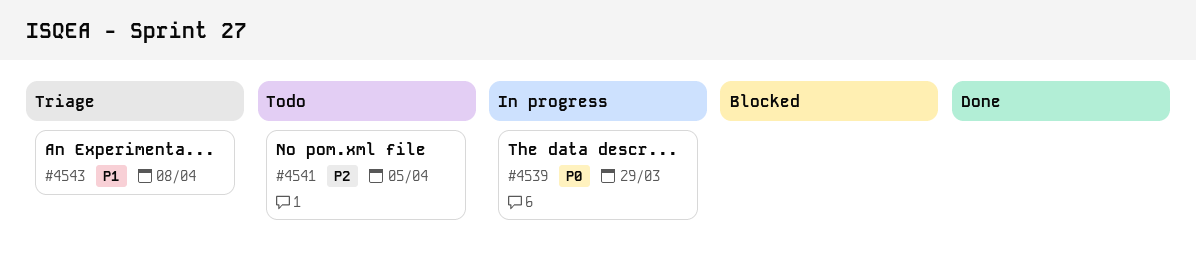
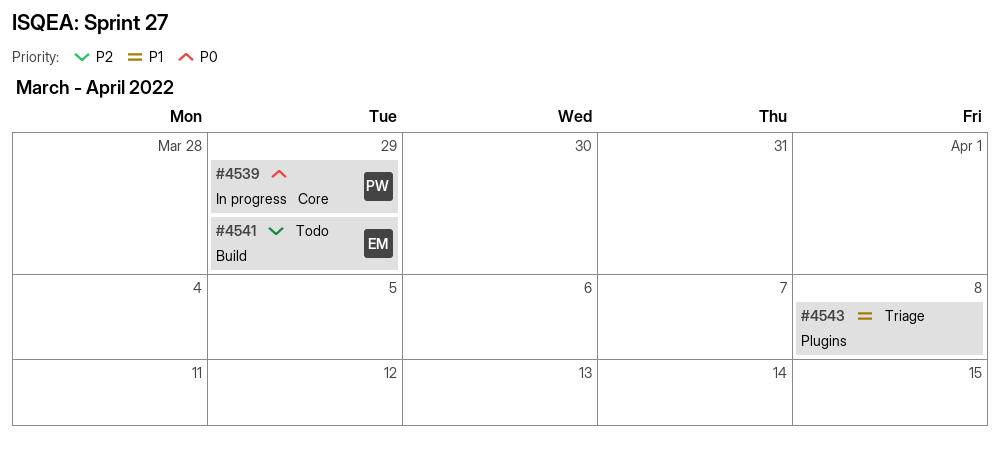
#4541, due: Apr 5 -> Mar 29

